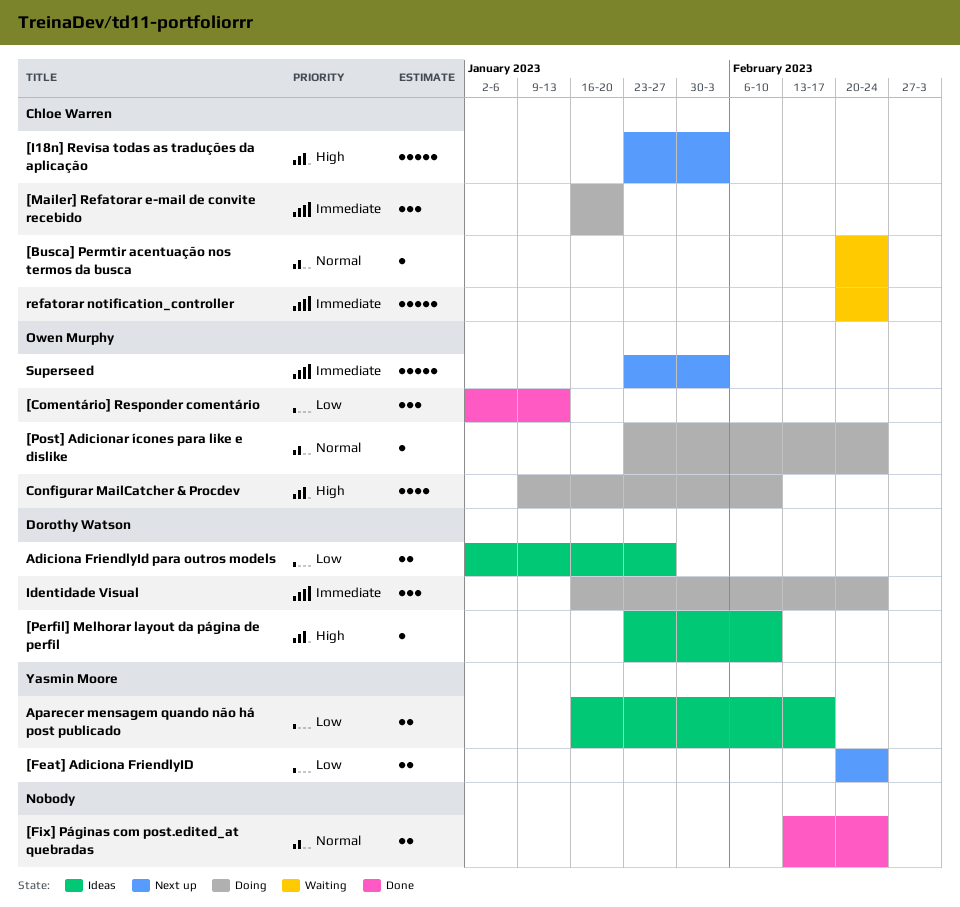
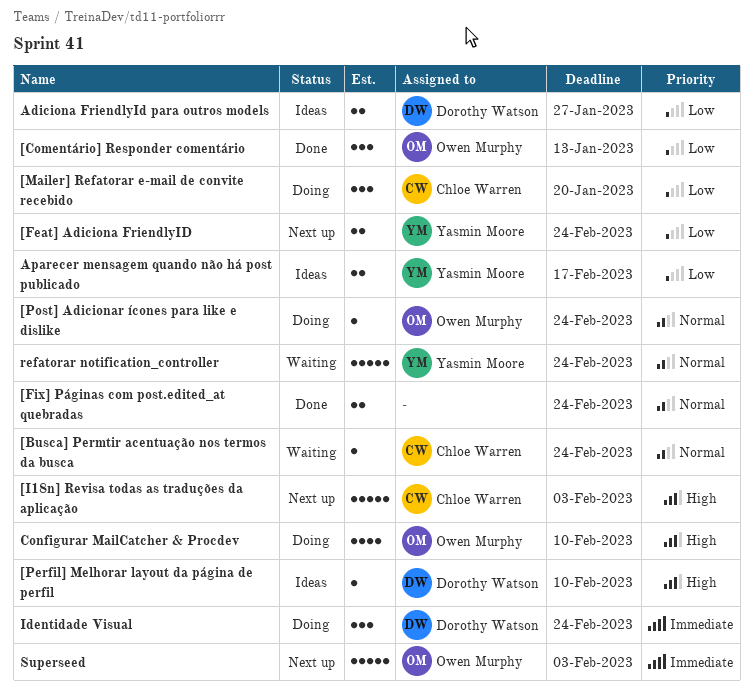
[Mailer] Refatorar e-mail de convite recebido, priority: Immediate -> Low
refatorar notification_controller, owner: Chloe Warren -> Yasmin Moore
refatorar notification_controller, priority: Immediate -> Normal

